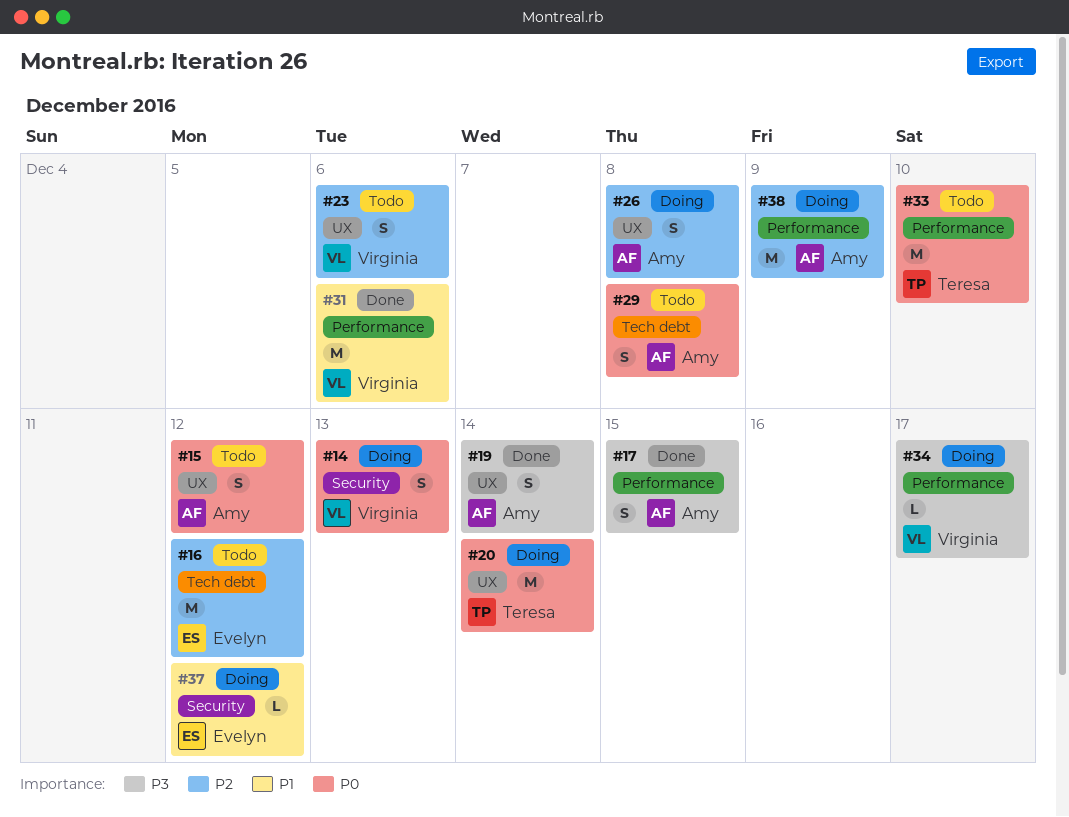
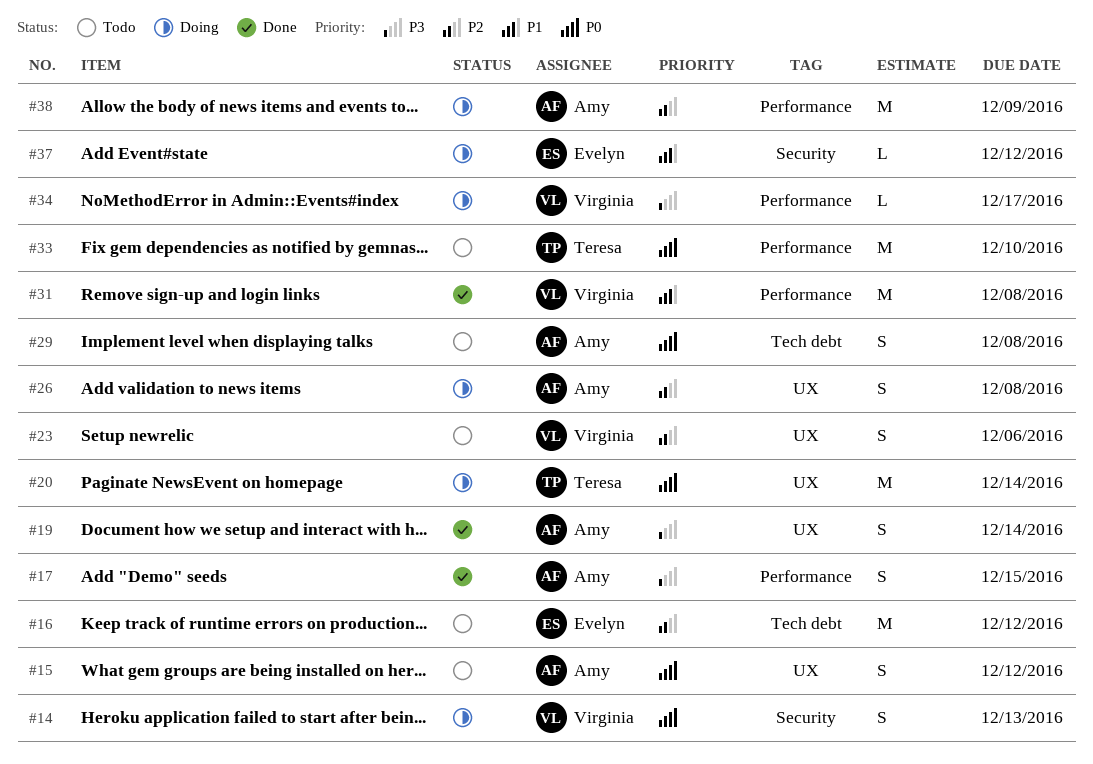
#31, due: Dec 6 -> Dec 8

